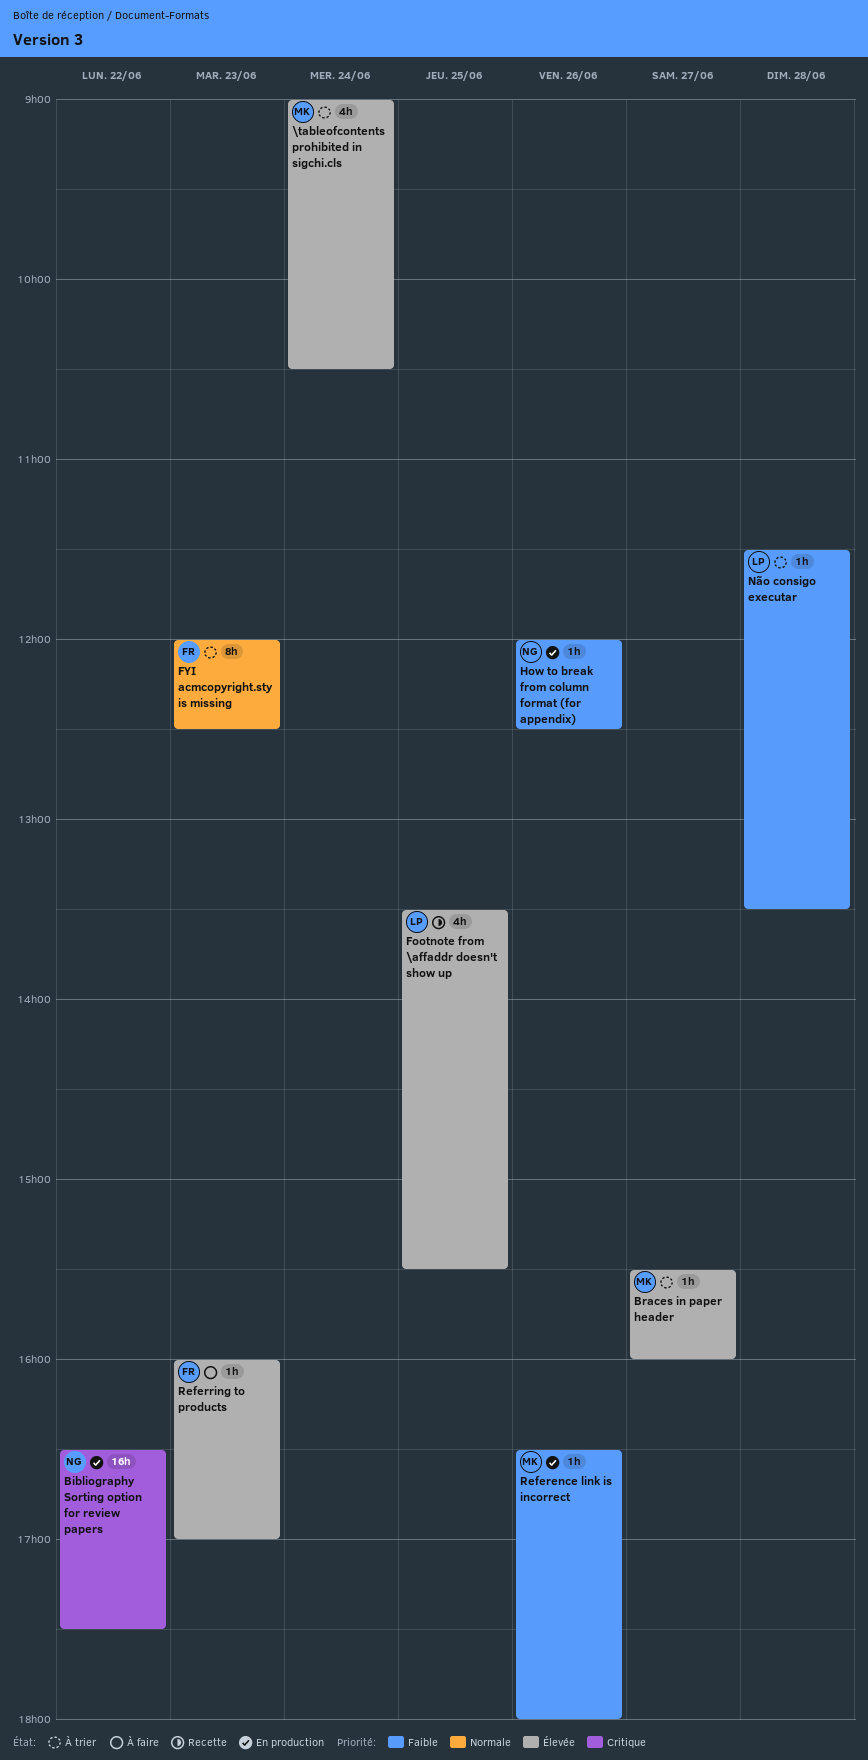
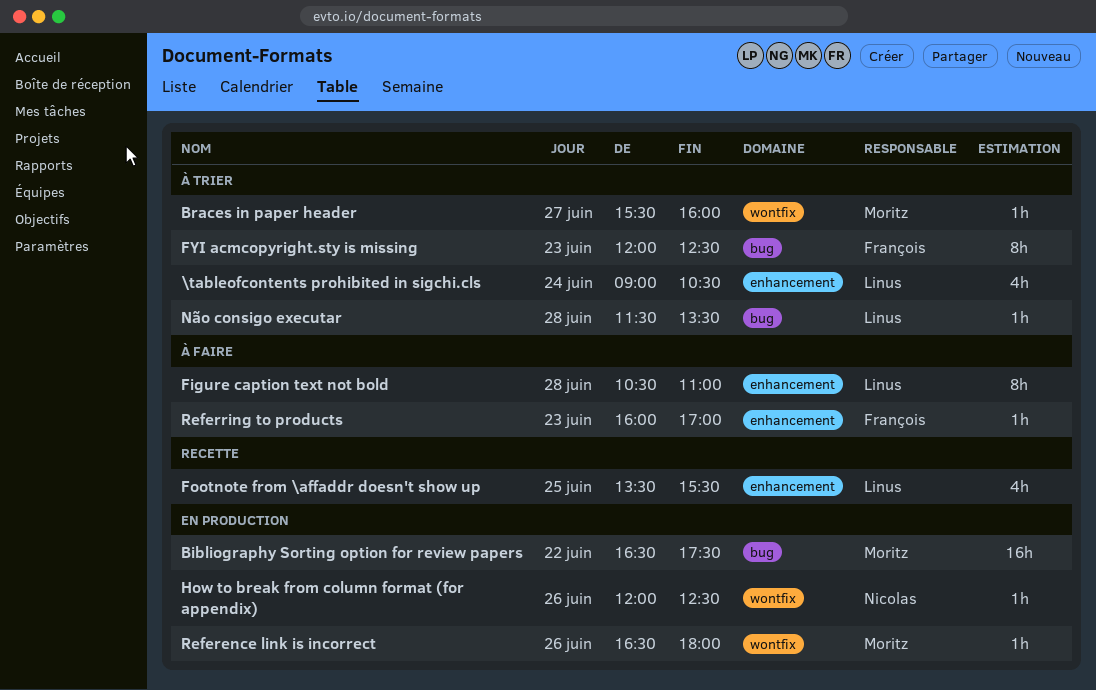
\tableofcontents prohibited in sigchi.cls, owner: Moritz -> Linus
Bibliography Sorting option for review papers, owner: Nicolas -> Moritz
Figure caption text not bold: none -> present

